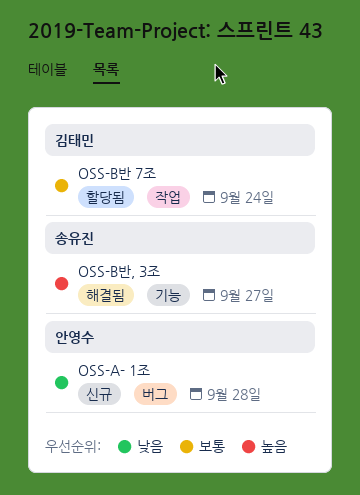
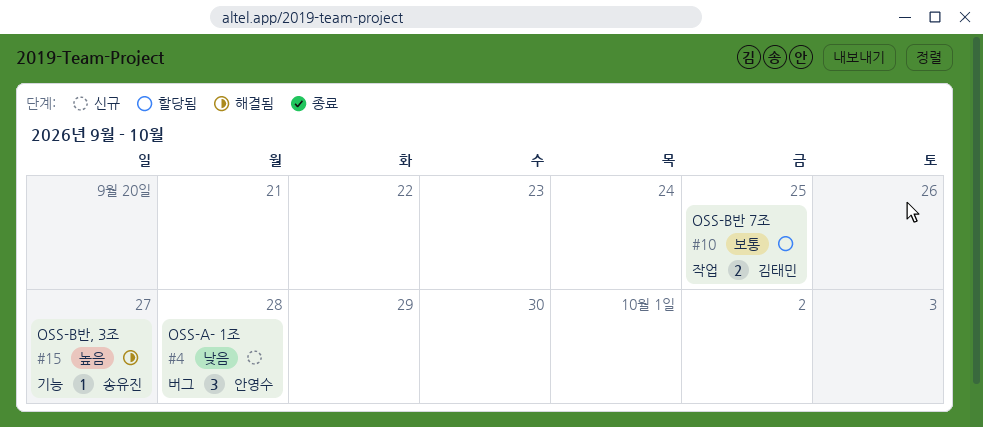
OSS-B반 7조, due: Sep 24 -> Sep 25

